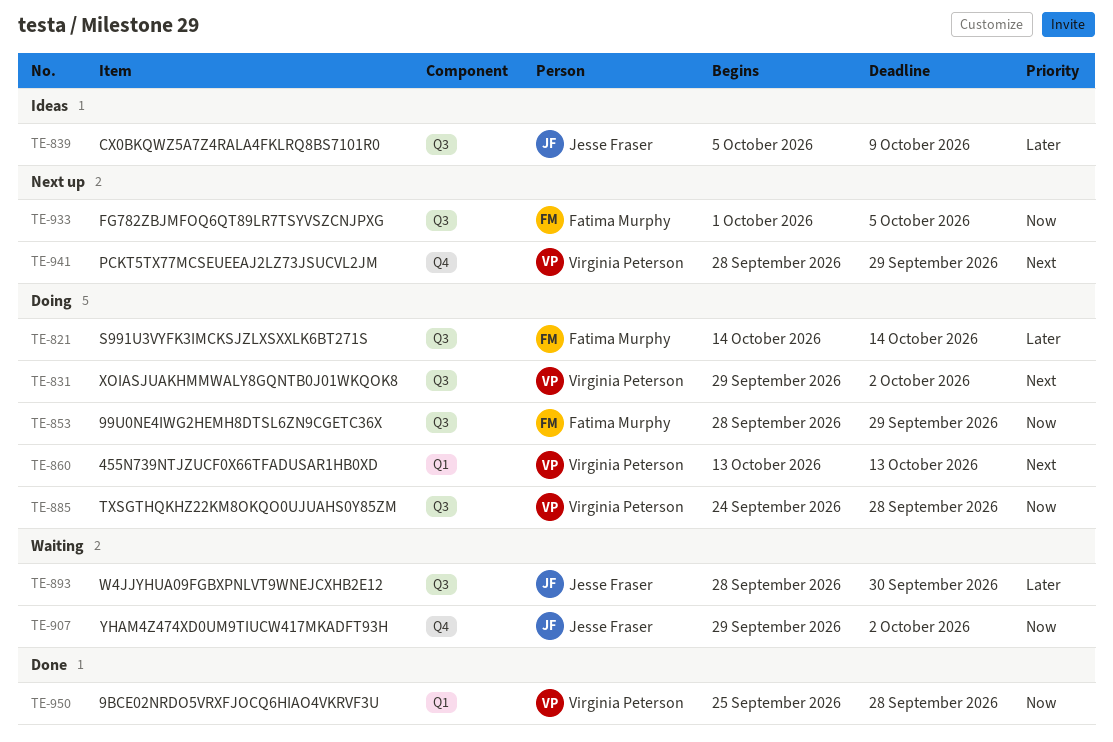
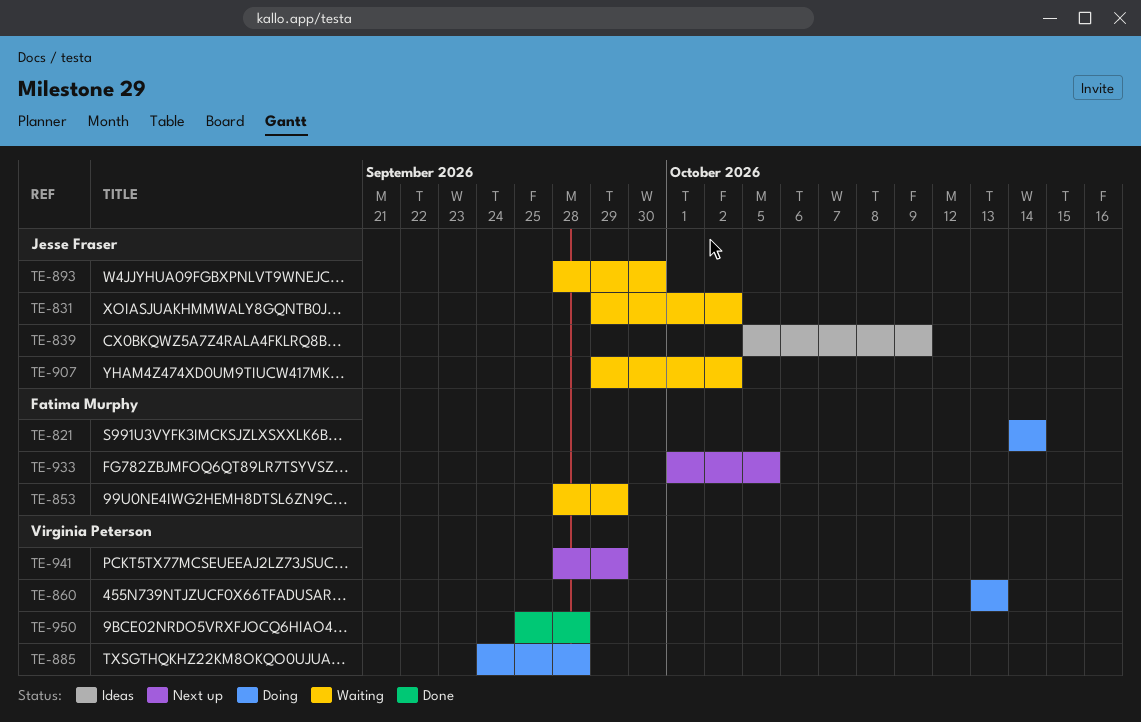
TE-831, status: Doing -> Waiting
TE-831, owner: Virginia Peterson -> Jesse Fraser
TE-853, status: Doing -> Waiting

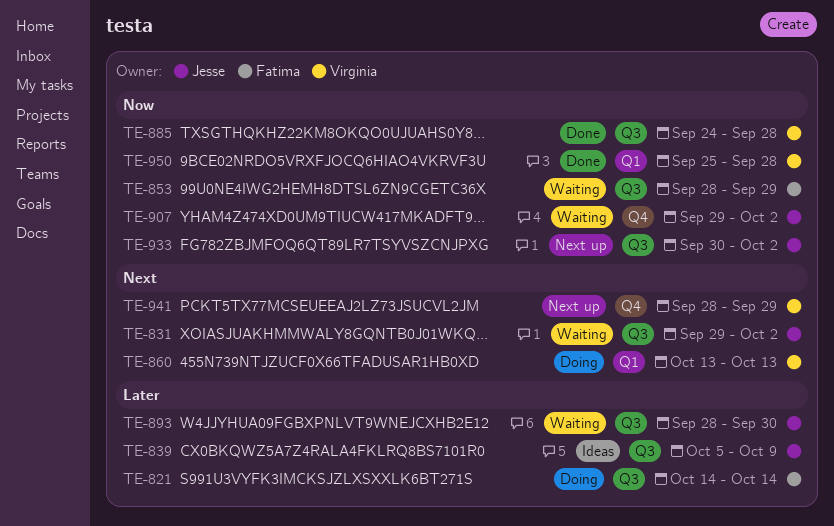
TE-885, status: Doing -> Done
TE-933, owner: Fatima Murphy -> Jesse Fraser
TE-933, start: Oct 1 -> Sep 30
TE-933, due: Oct 5 -> Oct 2

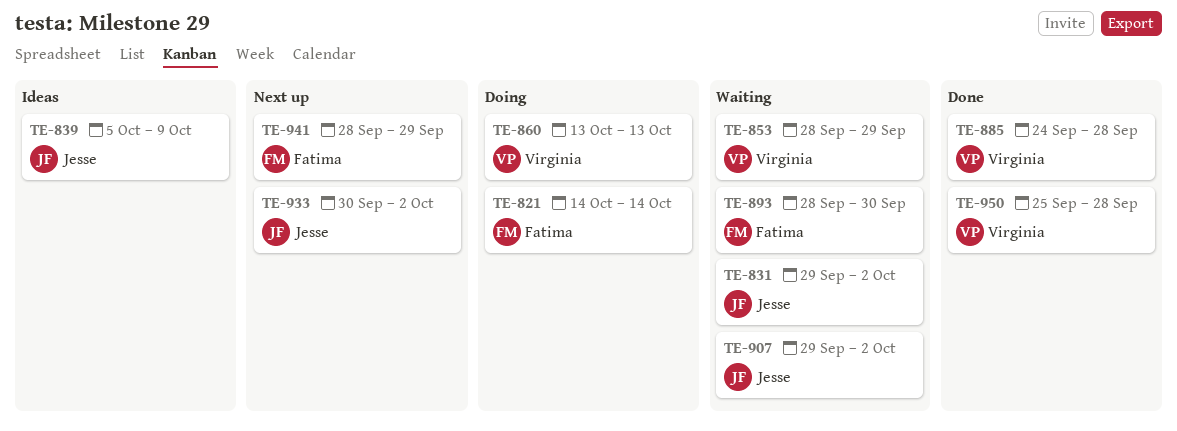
TE-853, owner: Fatima -> Virginia
TE-893, owner: Jesse -> Fatima
TE-941, owner: Virginia -> Fatima

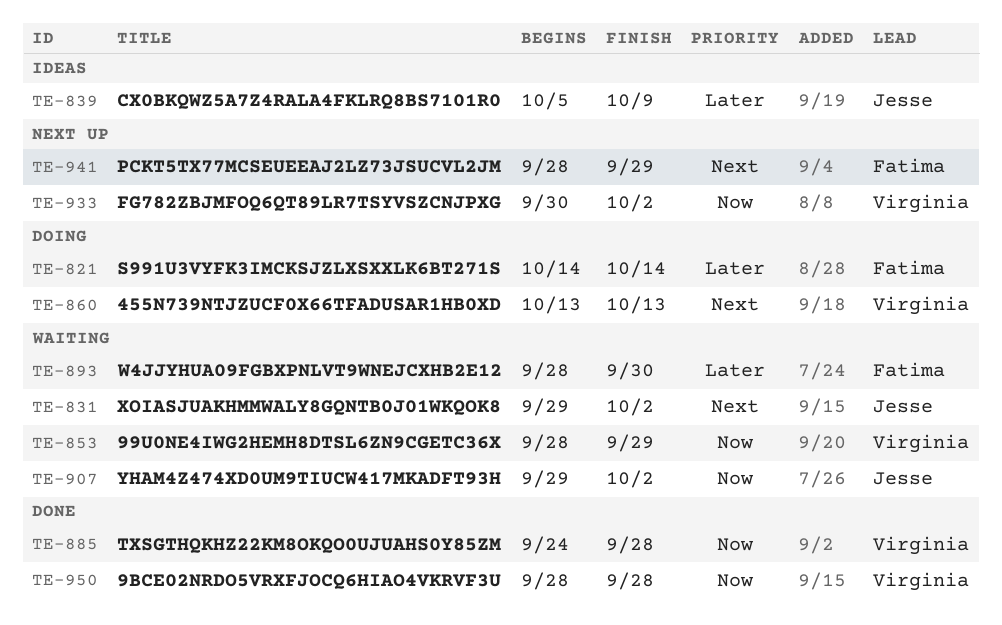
TE-933, owner: Jesse -> Virginia
TE-950, start: Sep 25 -> Sep 28

